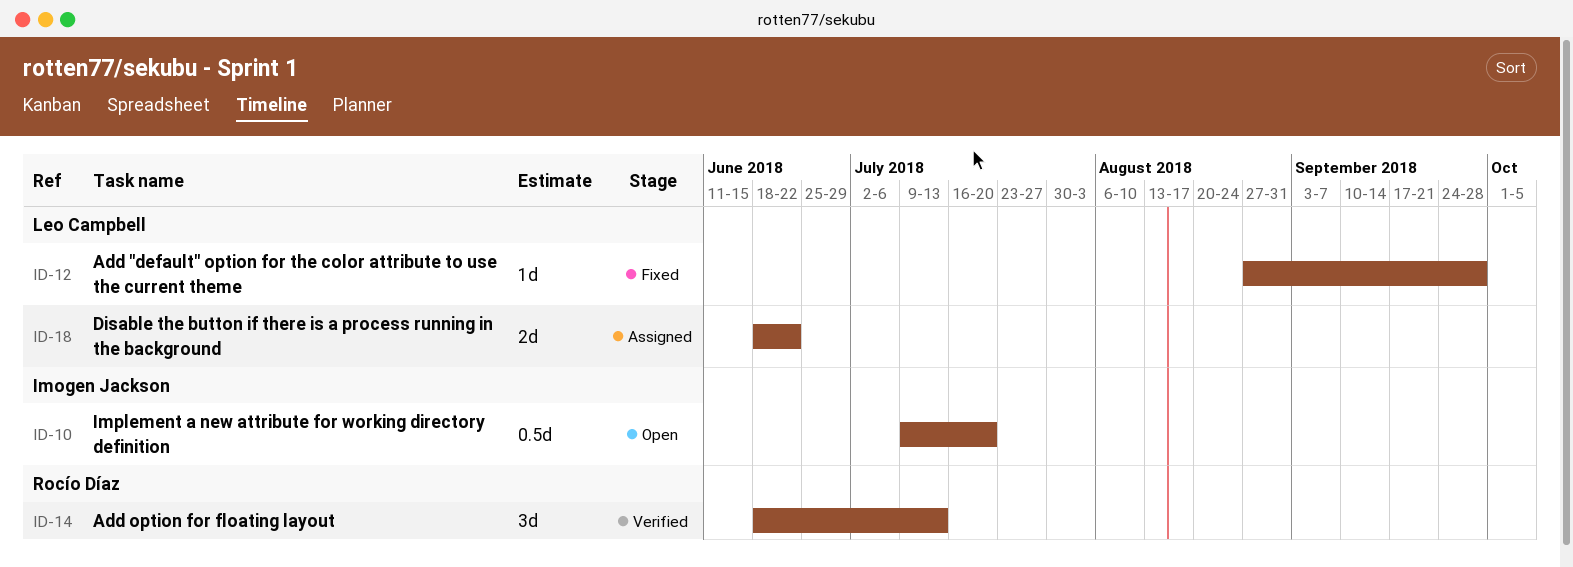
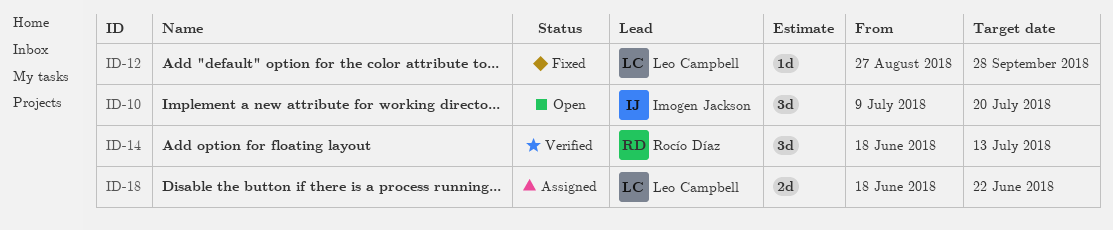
ID-10, estimate: 0.5d -> 3d

